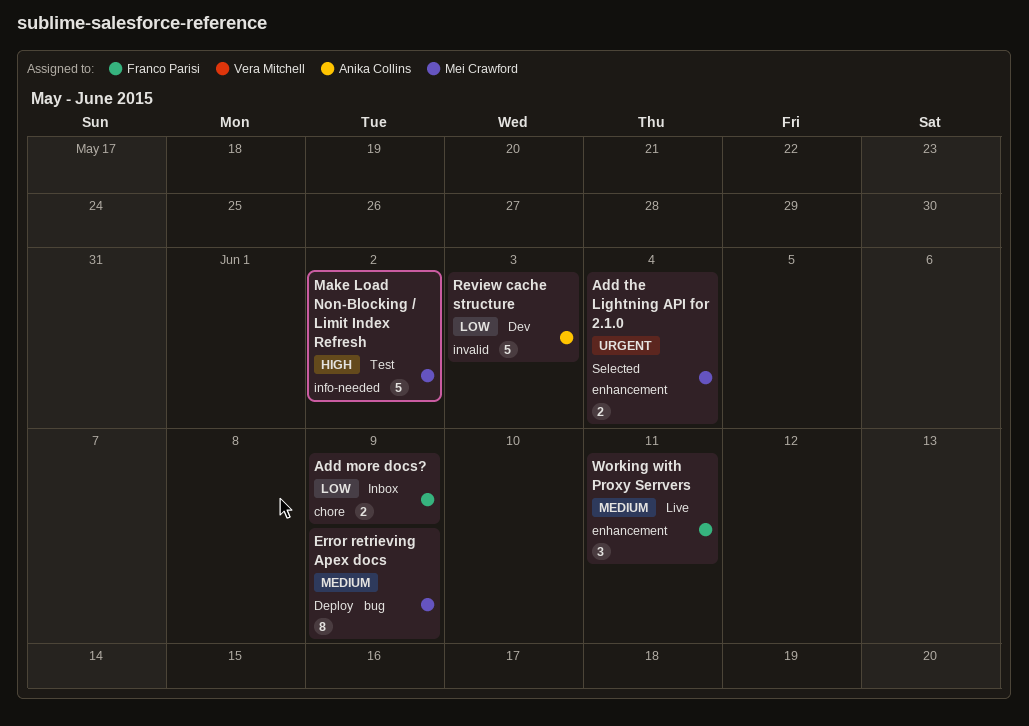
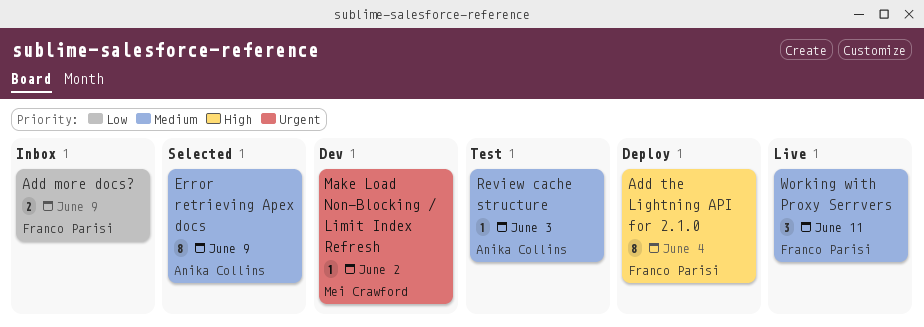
Add the Lightning API for 2.1.0, status: Selected -> Deploy
Add the Lightning API for 2.1.0, owner: Mei Crawford -> Franco Parisi
Add the Lightning API for 2.1.0, priority: Urgent -> High
Add the Lightning API for 2.1.0, estimate: 2 -> 8
Error retrieving Apex docs, status: Deploy -> Selected
Error retrieving Apex docs, owner: Mei Crawford -> Anika Collins
Make Load Non-Blocking / Limit Index Refresh, status: Test -> Dev
Make Load Non-Blocking / Limit Index Refresh, priority: High -> Urgent
Make Load Non-Blocking / Limit Index Refresh, estimate: 5 -> 1
Review cache structure, status: Dev -> Test
Review cache structure, priority: Low -> Medium
Review cache structure, estimate: 5 -> 1

